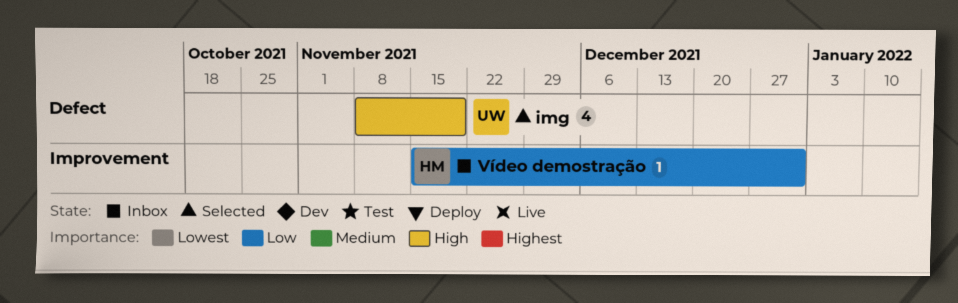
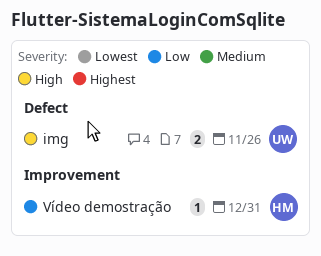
img, estimate: 4 -> 2
img, due: Nov 19 -> Nov 26

